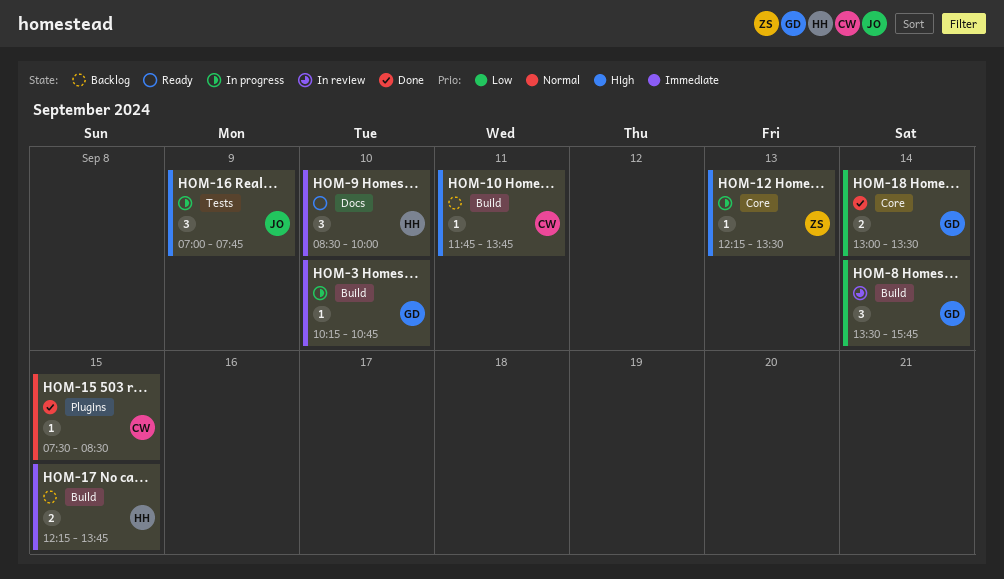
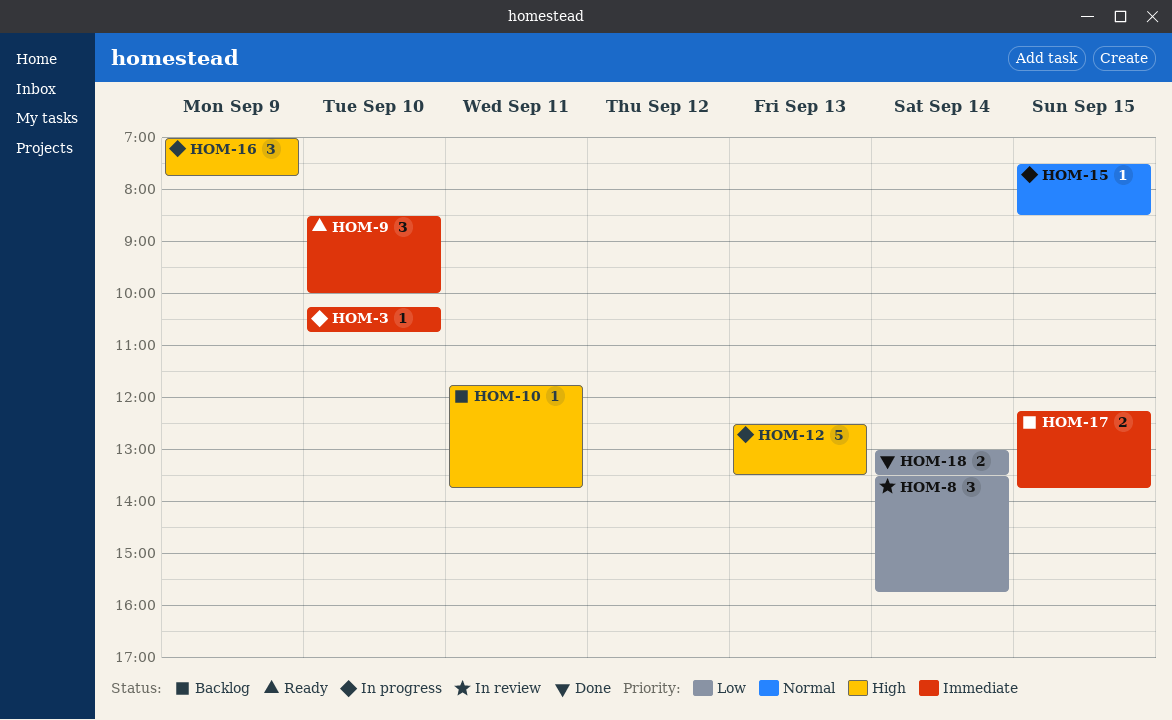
HOM-12, estimate: 1 -> 5
HOM-12, begins: 12:15 -> 12:30
HOM-15, status: Done -> In progress

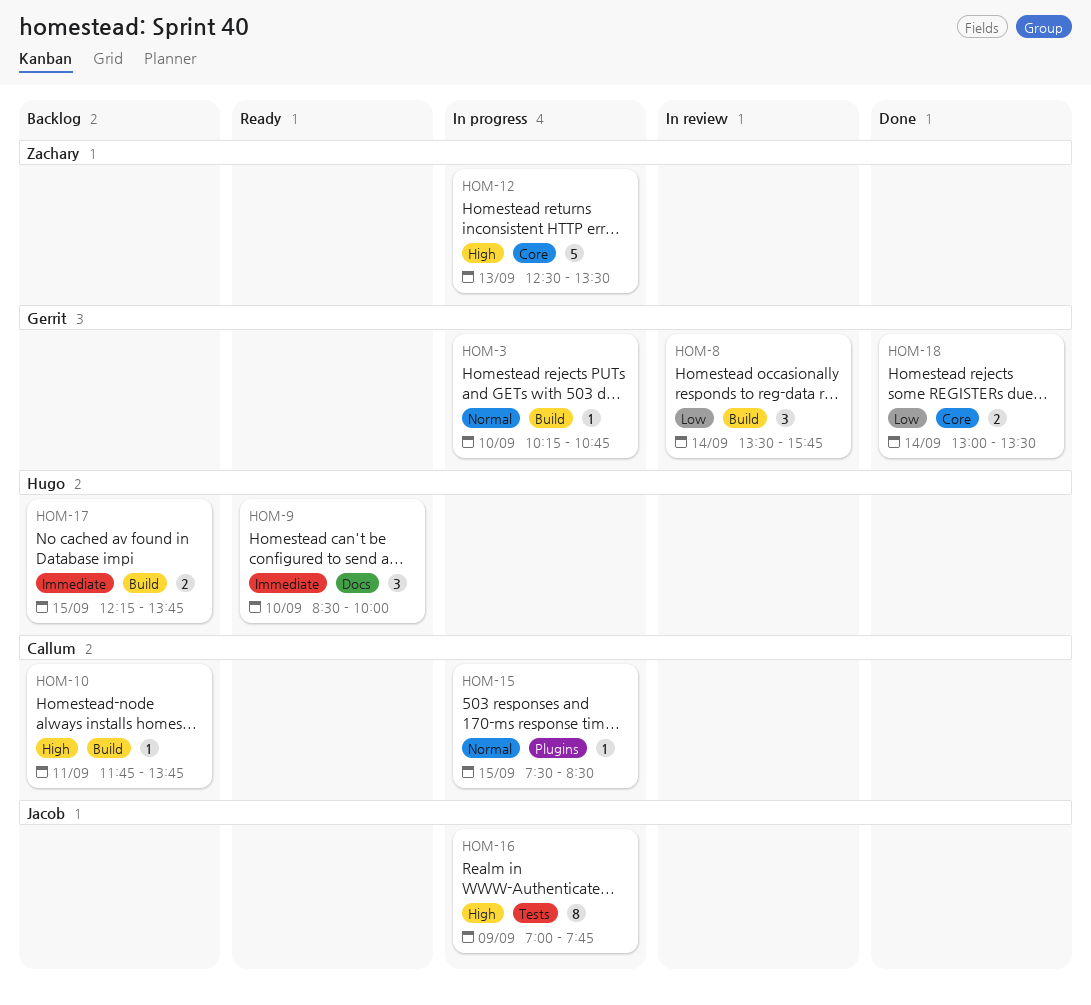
HOM-3, priority: Immediate -> Normal
HOM-16, estimate: 3 -> 8

